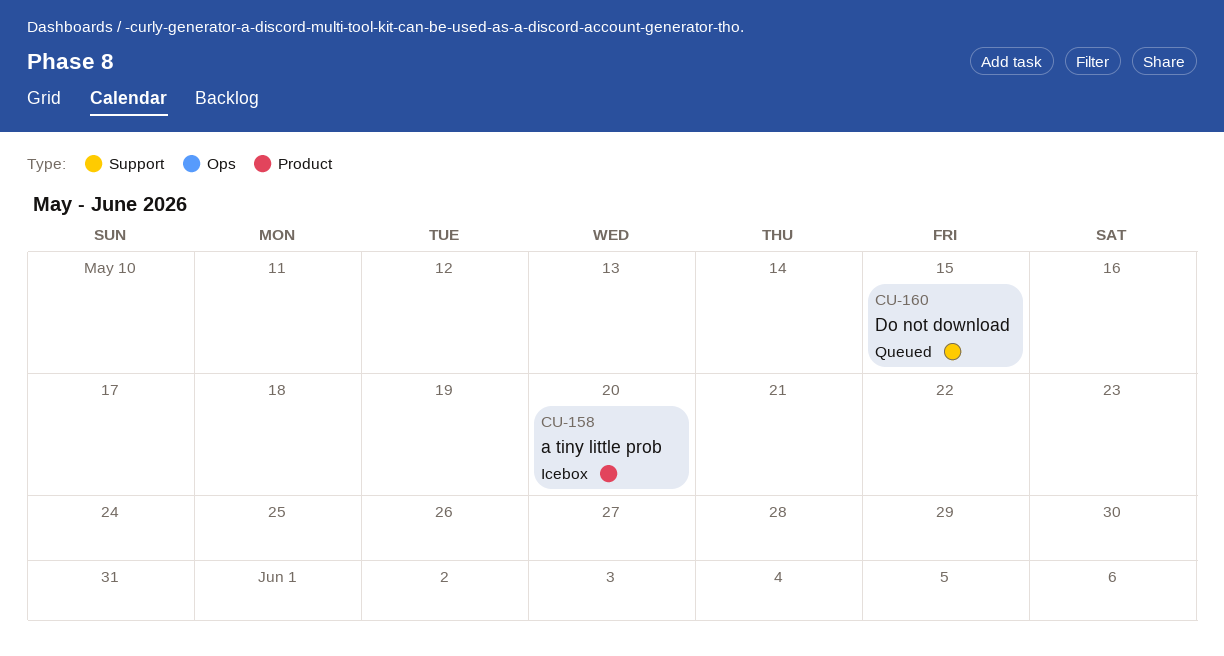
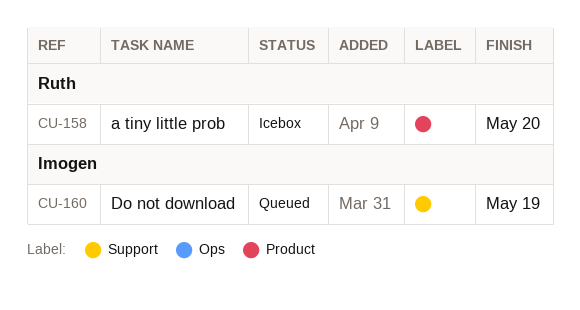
CU-160, due: May 15 -> May 19

